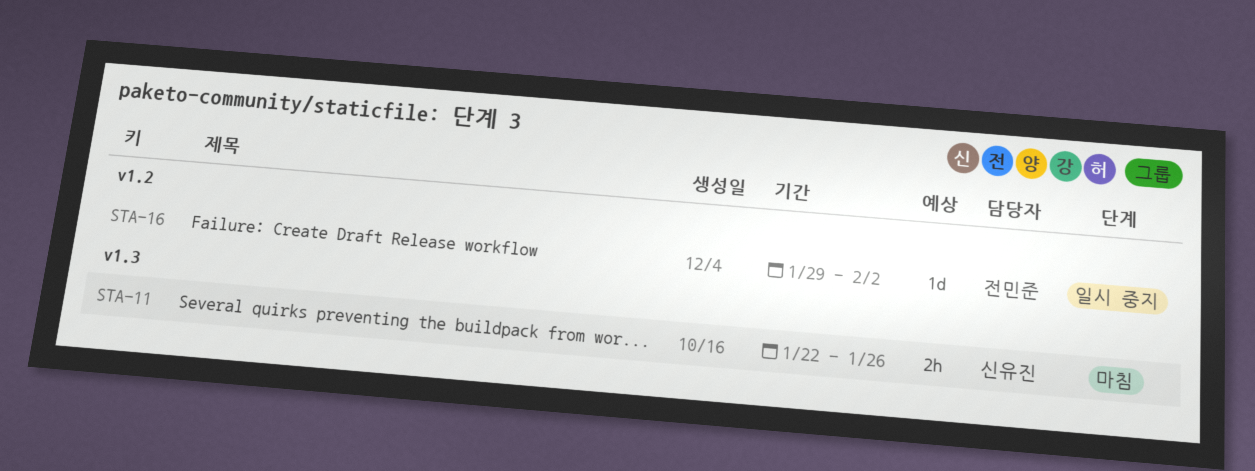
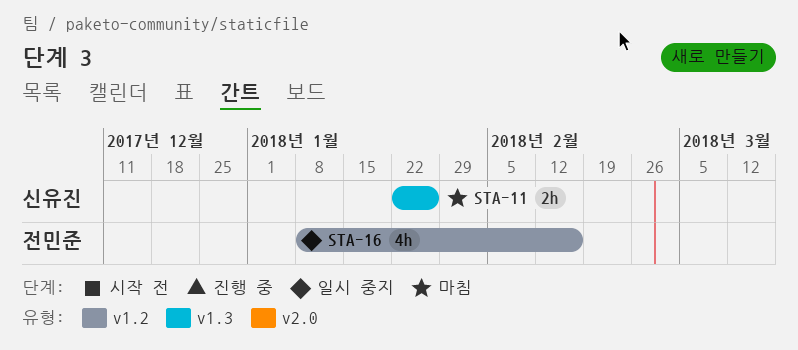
STA-16, estimate: 1d -> 4h
STA-16, start: Jan 29 -> Jan 8
STA-16, due: Feb 2 -> Feb 16

